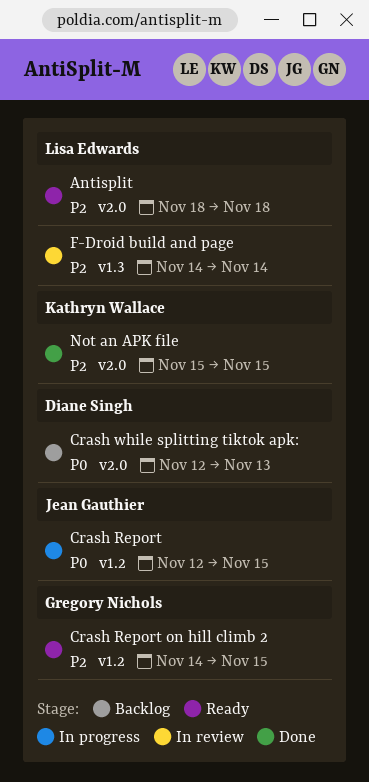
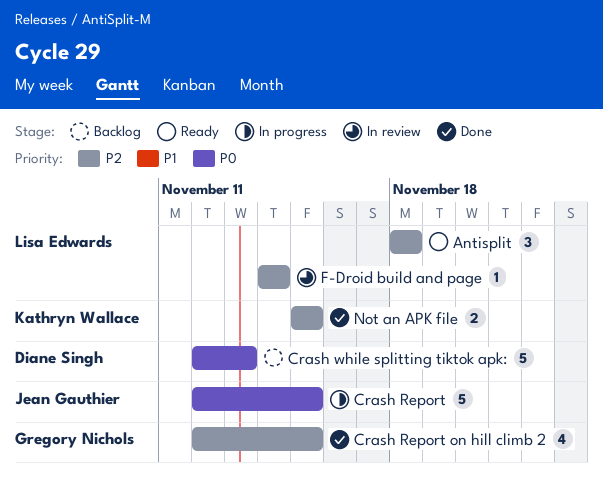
Crash Report on hill climb 2, status: Ready -> Done
Crash Report on hill climb 2, start: Nov 14 -> Nov 12

